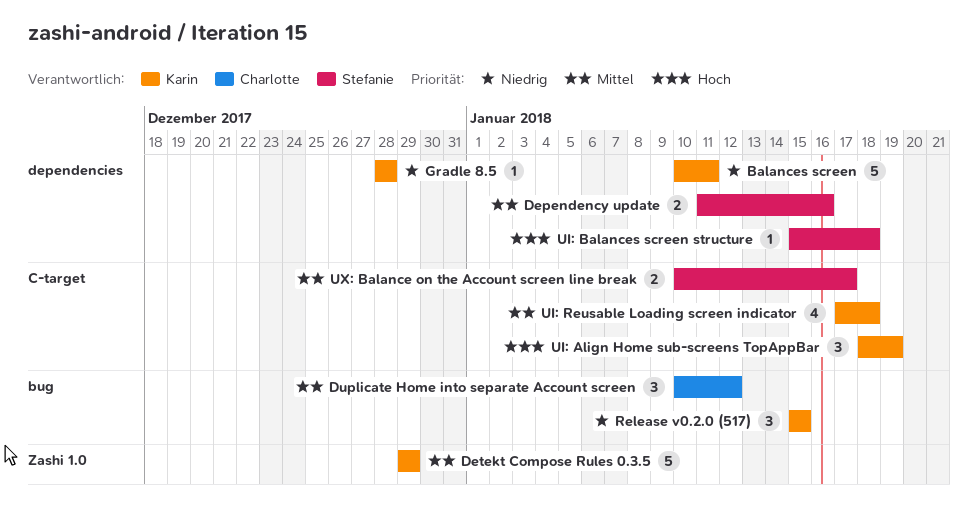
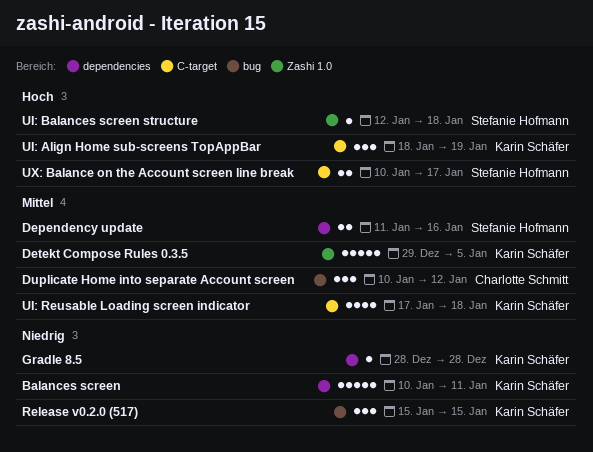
Detekt Compose Rules 0.3.5, due: Dec 29 -> Jan 5
UI: Balances screen structure, label: dependencies -> Zashi 1.0
UI: Balances screen structure, start: Jan 15 -> Jan 12
UX: Balance on the Account screen line break, priority: Mittel -> Hoch

